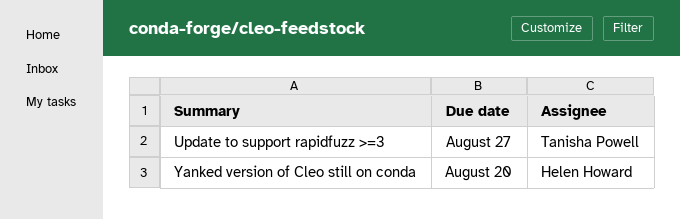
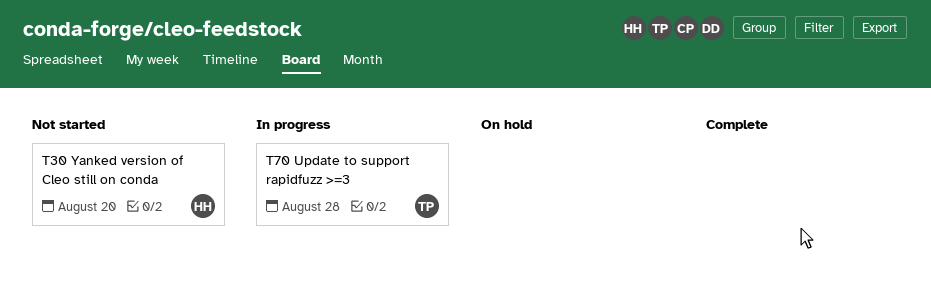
Update to support rapidfuzz >=3, due: Aug 27 -> Aug 28

